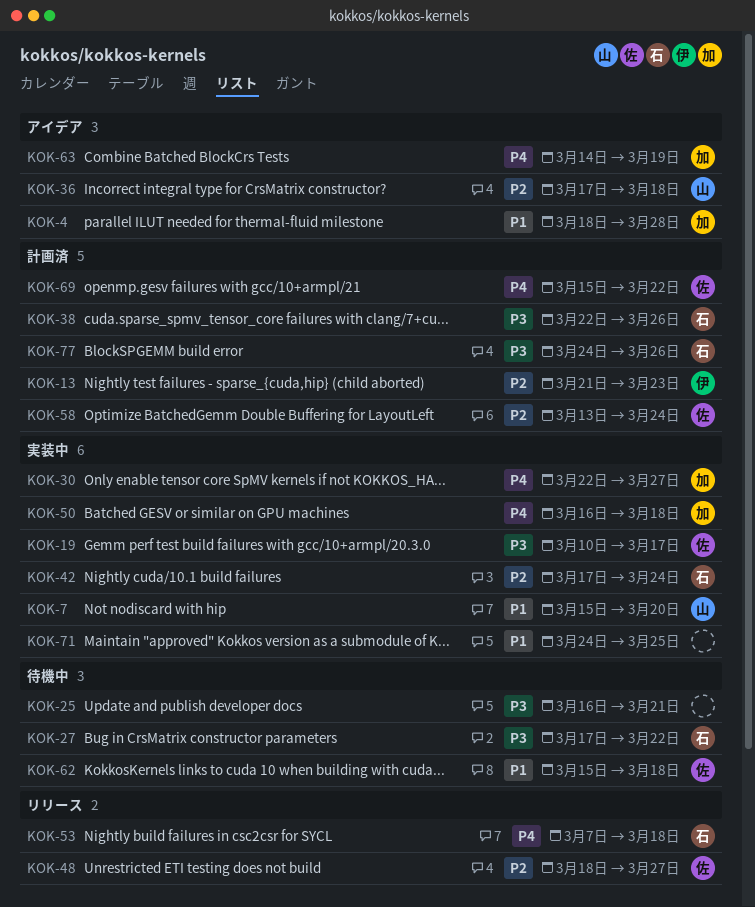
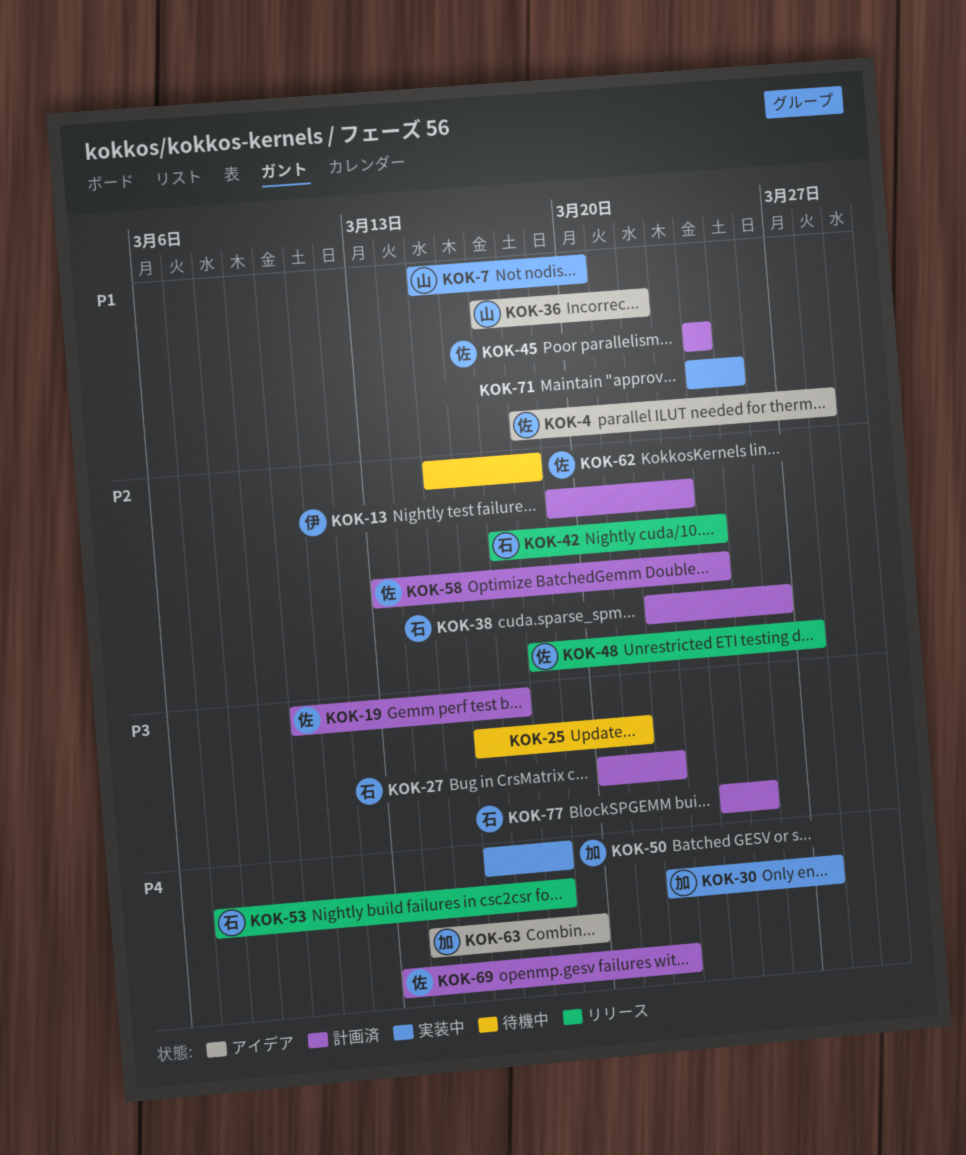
KOK-4, owner: 加 -> 佐
KOK-13, start: Mar 21 -> Mar 19
KOK-19, status: 実装中 -> 計画済
KOK-27, status: 待機中 -> 計画済
KOK-27, start: Mar 17 -> Mar 20
KOK-36, priority: P2 -> P1
KOK-36, due: Mar 18 -> Mar 22
KOK-38, priority: P3 -> P2
KOK-42, status: 実装中 -> リリース
KOK-45: none -> present
KOK-62, priority: P1 -> P2
KOK-69, start: Mar 15 -> Mar 13
KOK-77, due: Mar 26 -> Mar 25

